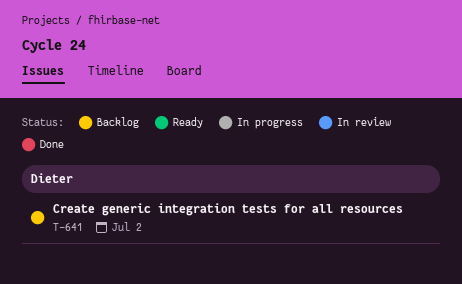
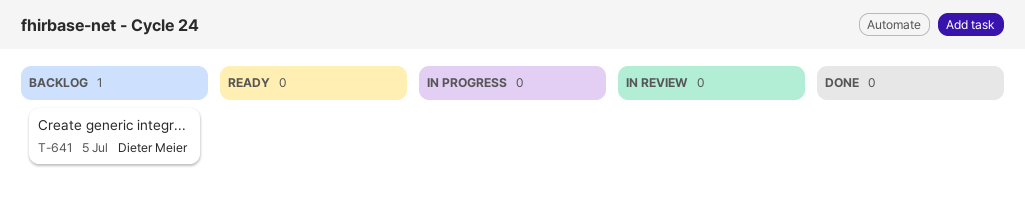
T-641, due: Jul 2 -> Jul 5

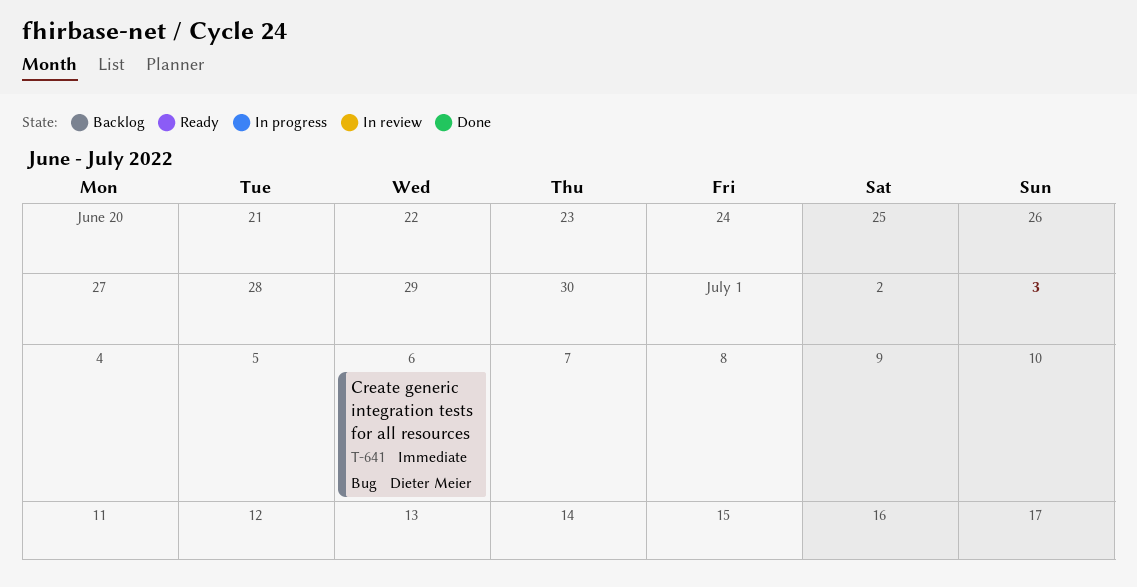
T-641, due: Jul 5 -> Jul 6

